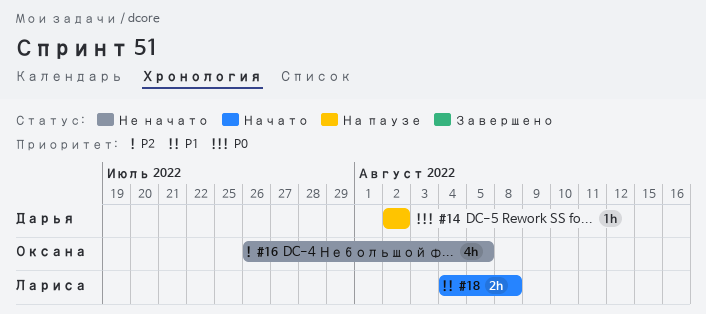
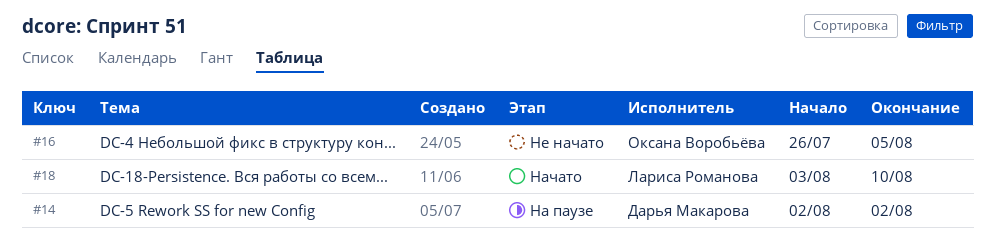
#18, start: Aug 4 -> Aug 3
#18, due: Aug 8 -> Aug 10

